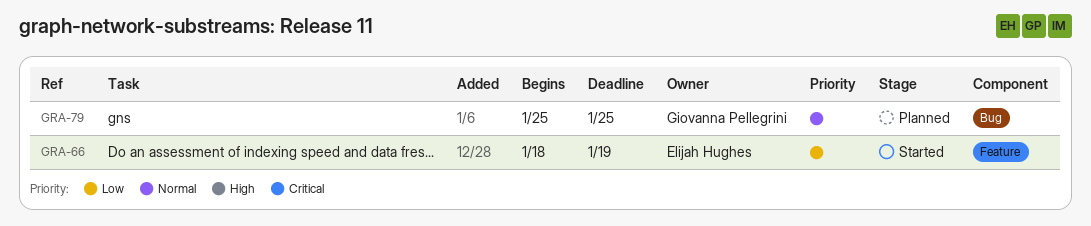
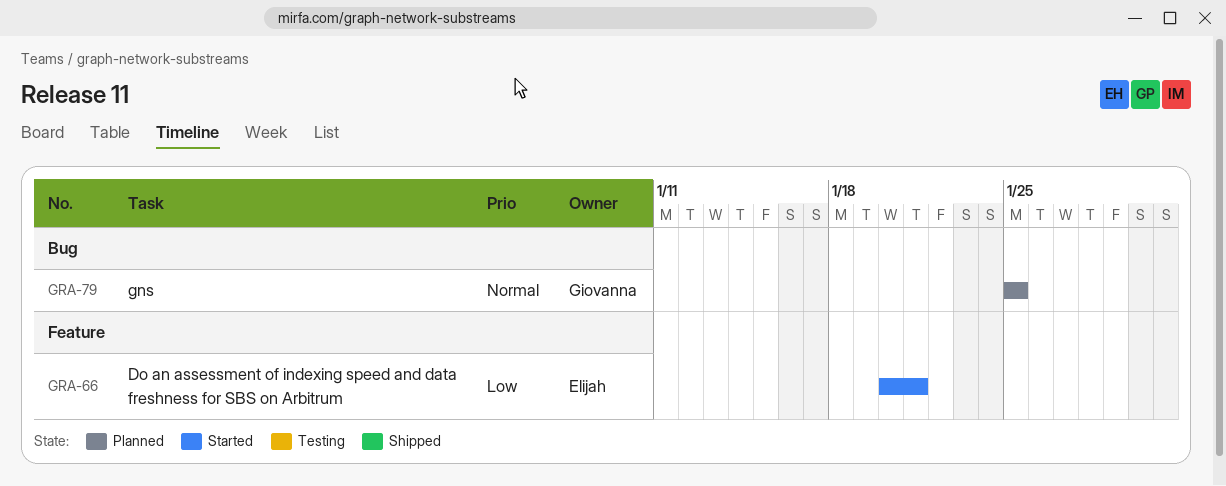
GRA-66, start: Jan 18 -> Jan 20
GRA-66, due: Jan 19 -> Jan 21

